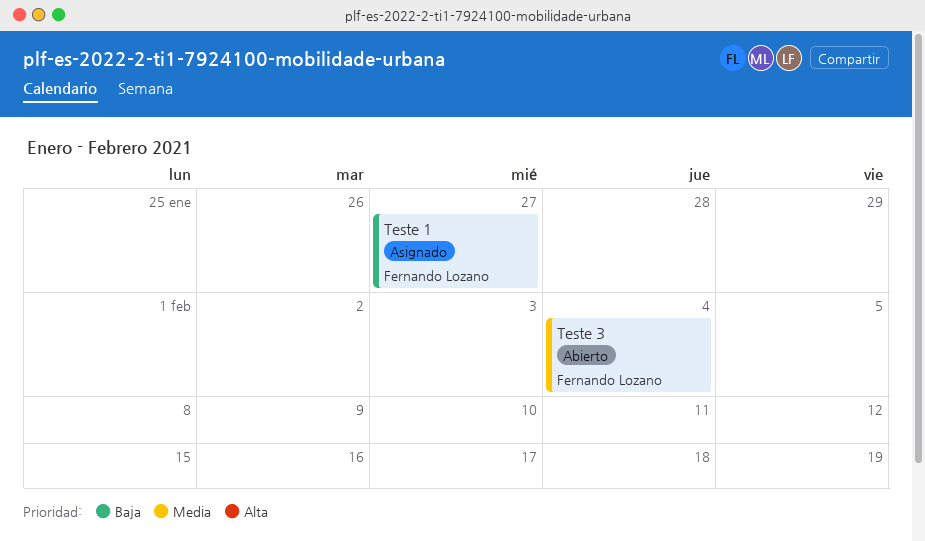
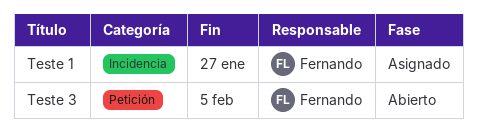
Teste 3, due: Feb 4 -> Feb 5

